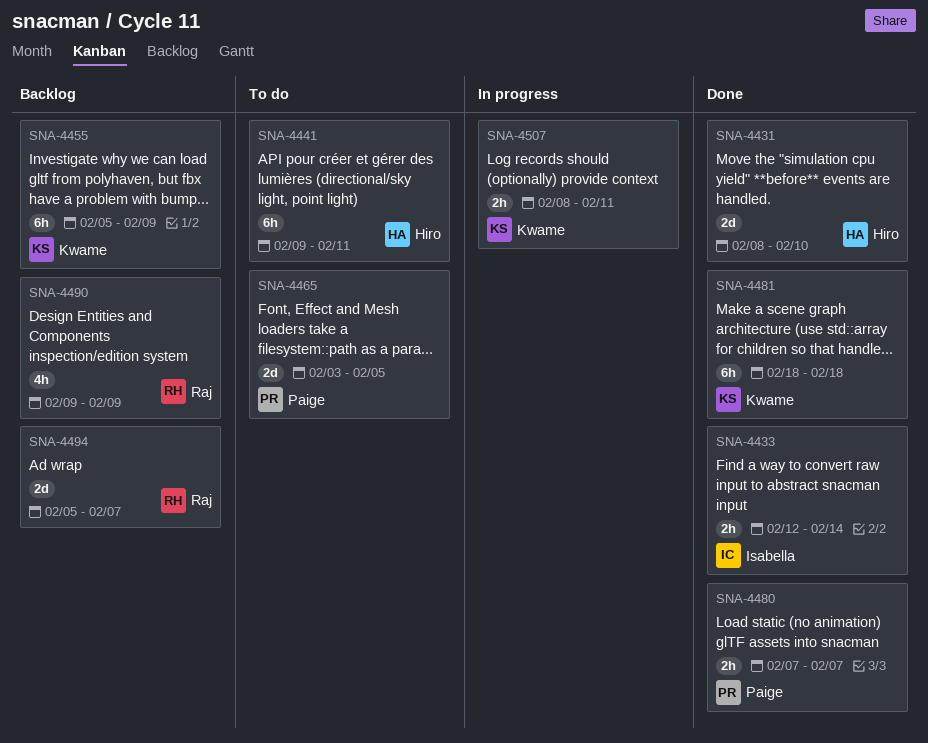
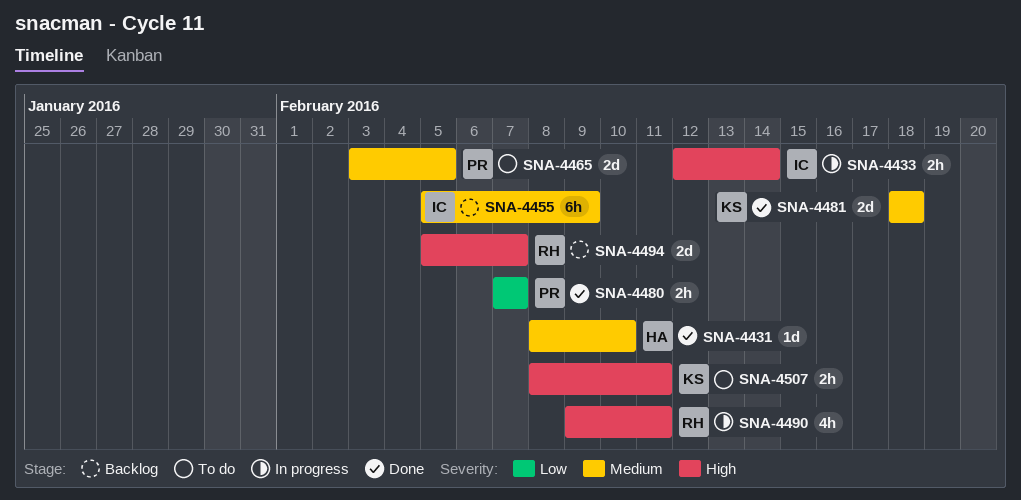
SNA-4431, estimate: 2d -> 1d
SNA-4433, status: Done -> In progress
SNA-4441: present -> none
SNA-4455, owner: Kwame -> Isabella
SNA-4481, estimate: 6h -> 2d
SNA-4490, status: Backlog -> In progress
SNA-4490, due: Feb 9 -> Feb 11
SNA-4507, status: In progress -> To do

